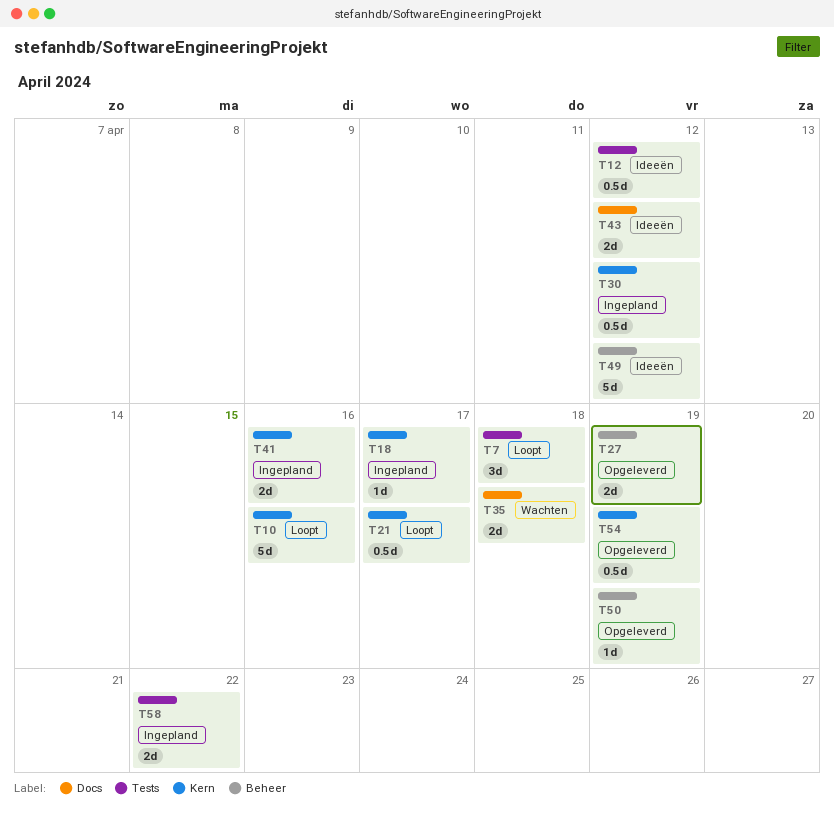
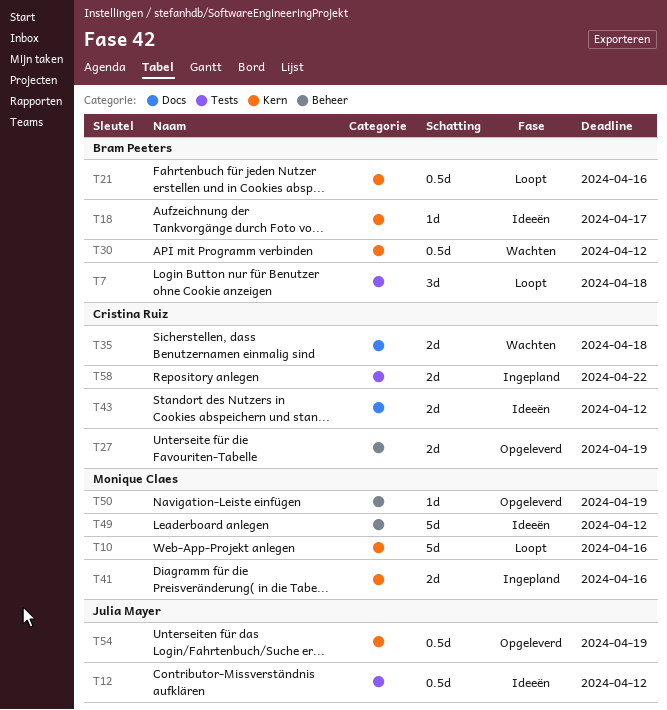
T18, status: Ingepland -> Ideeën
T21, due: Apr 17 -> Apr 16
T30, status: Ingepland -> Wachten

